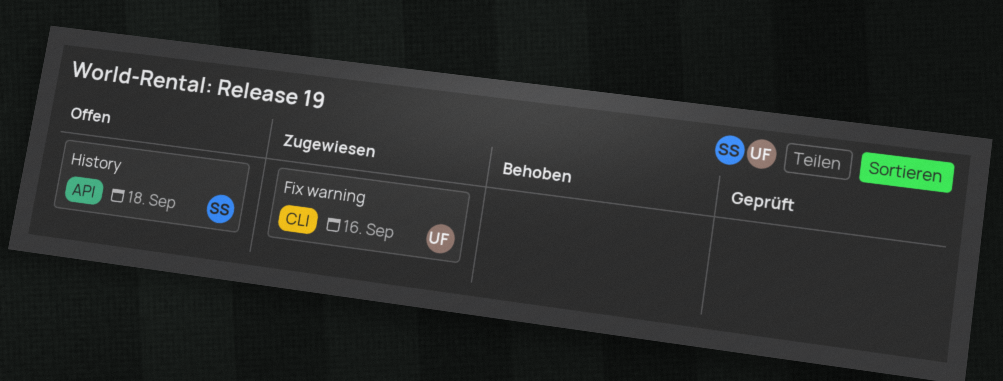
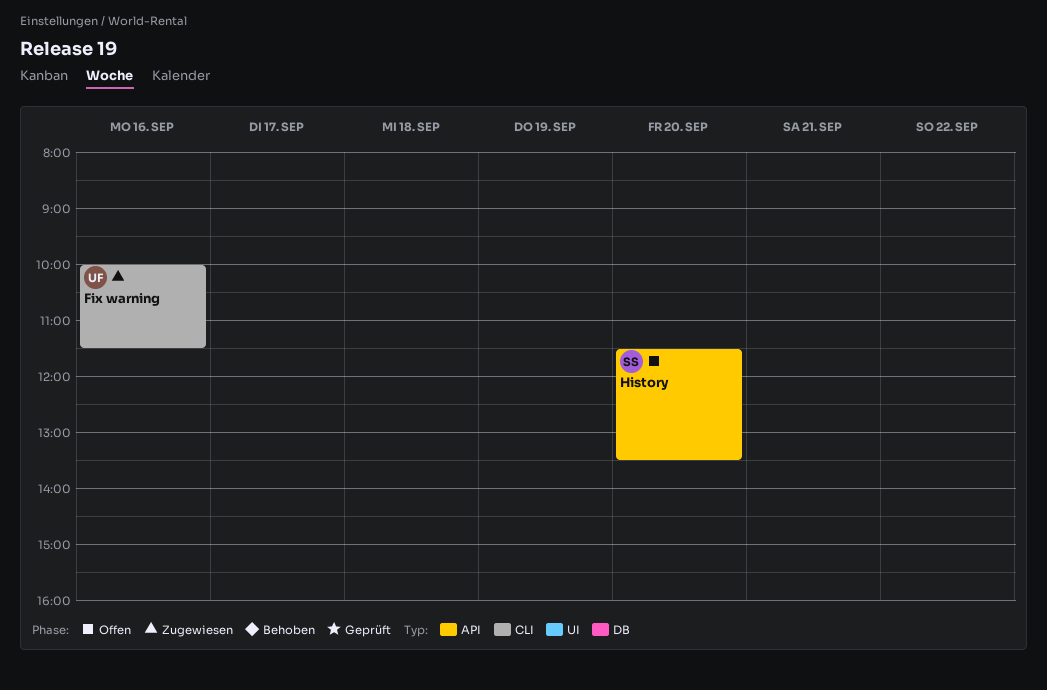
History, day: Sep 18 -> Sep 20

